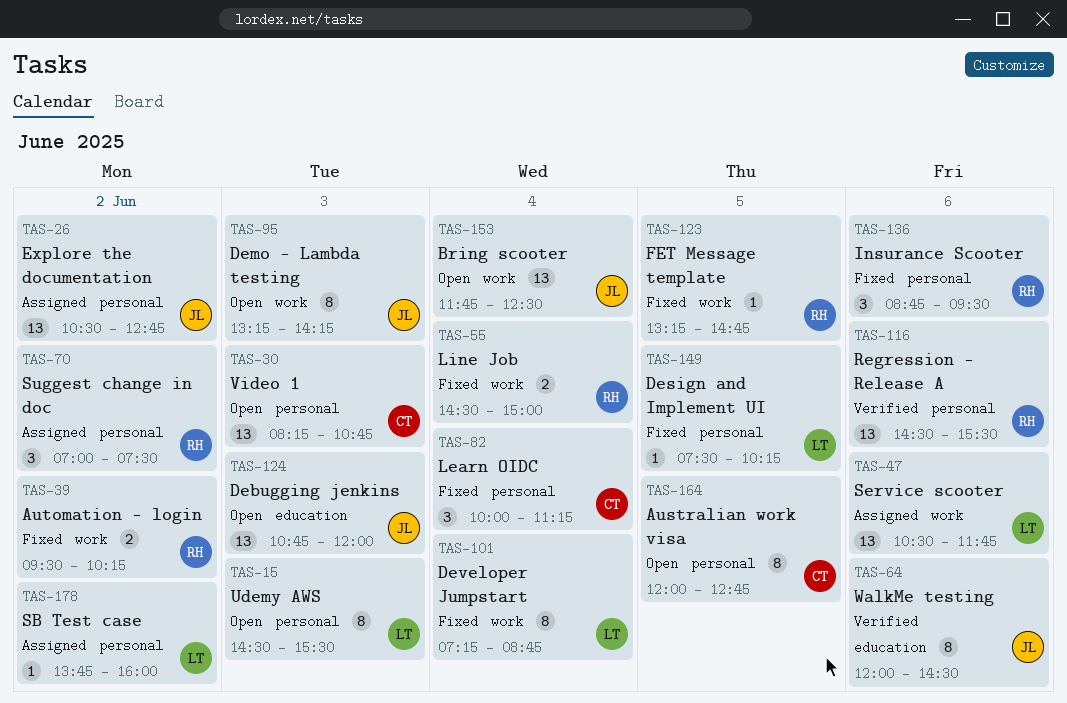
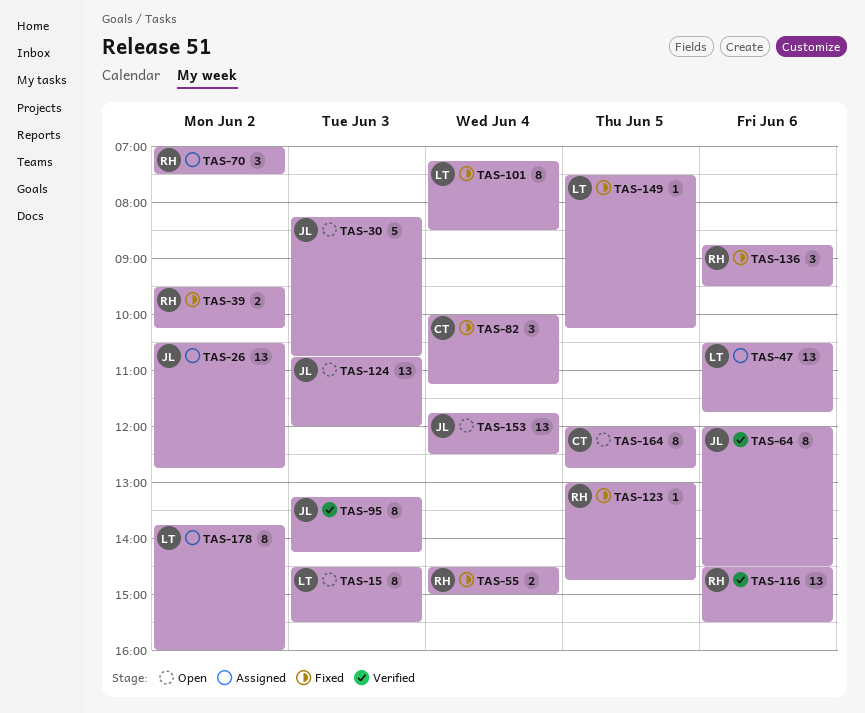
TAS-30, owner: CT -> JL
TAS-30, estimate: 13 -> 5
TAS-95, status: Open -> Verified
TAS-101, ends: 08:45 -> 08:30
TAS-123, begins: 13:15 -> 13:00
TAS-178, estimate: 1 -> 8

